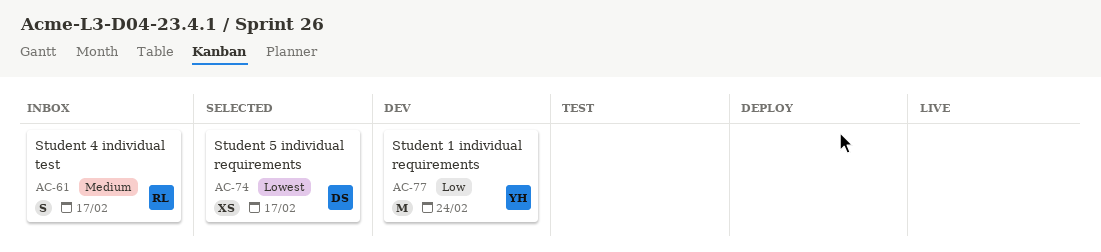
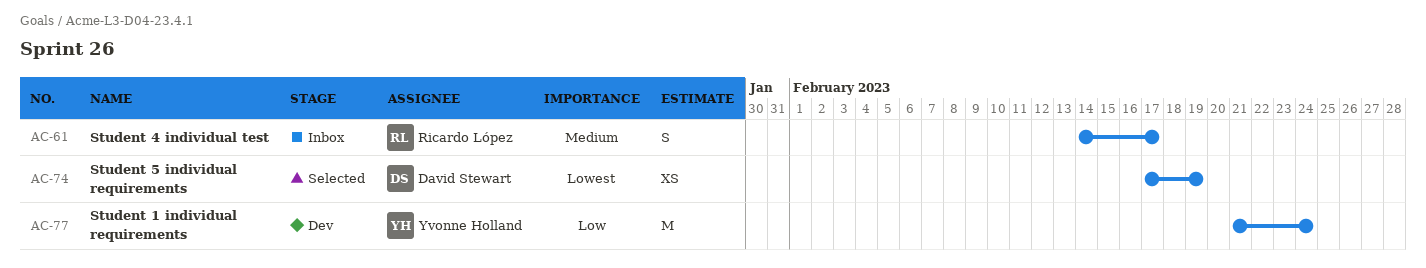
AC-74, due: Feb 17 -> Feb 19

